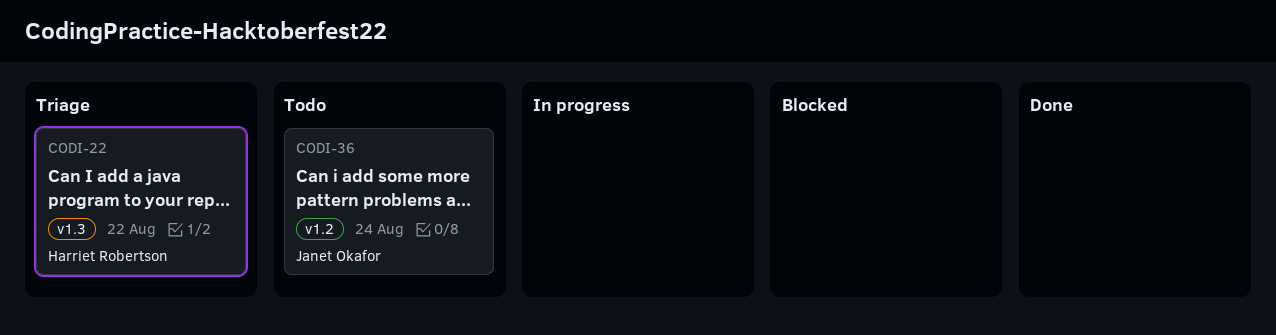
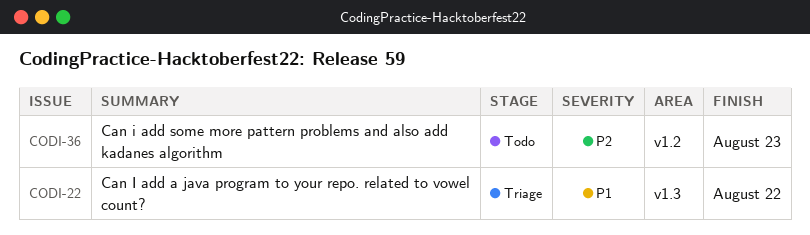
CODI-36, due: Aug 24 -> Aug 23

